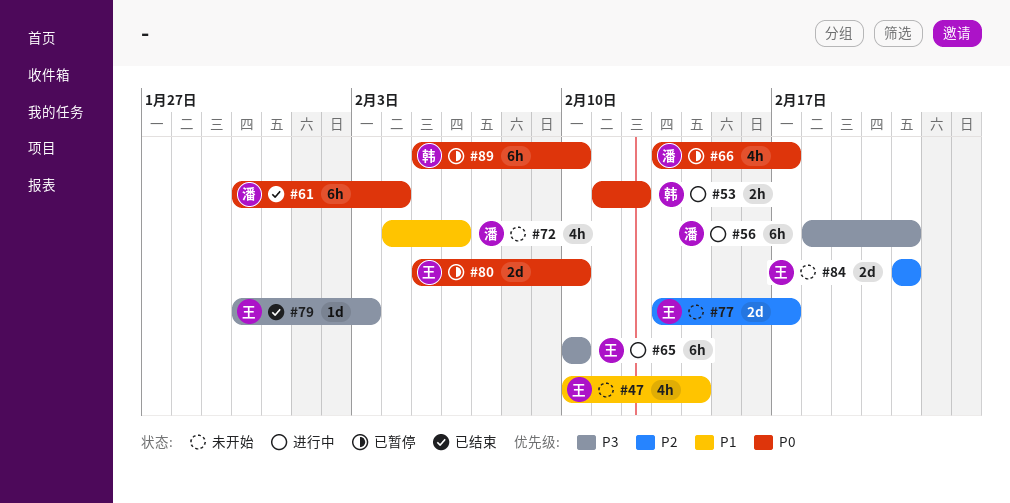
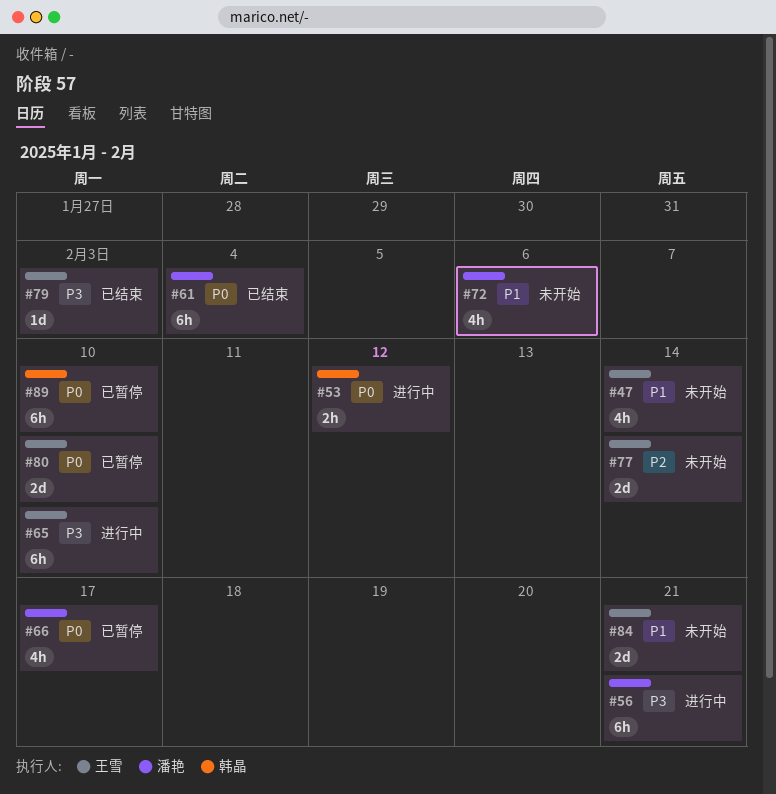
#77, due: Feb 17 -> Feb 14
#84, priority: P2 -> P1

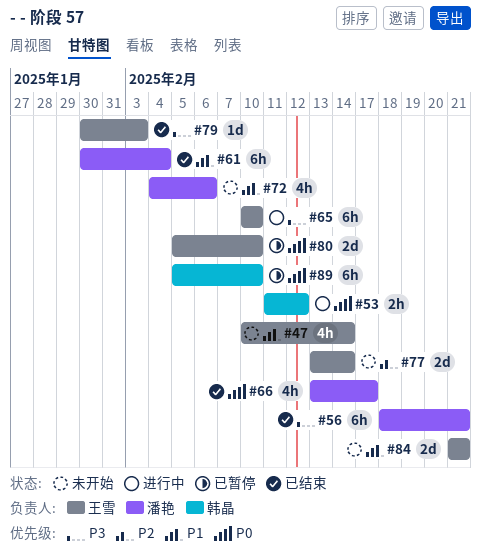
#56, status: 进行中 -> 已结束
#61, priority: P0 -> P1
#66, status: 已暂停 -> 已结束

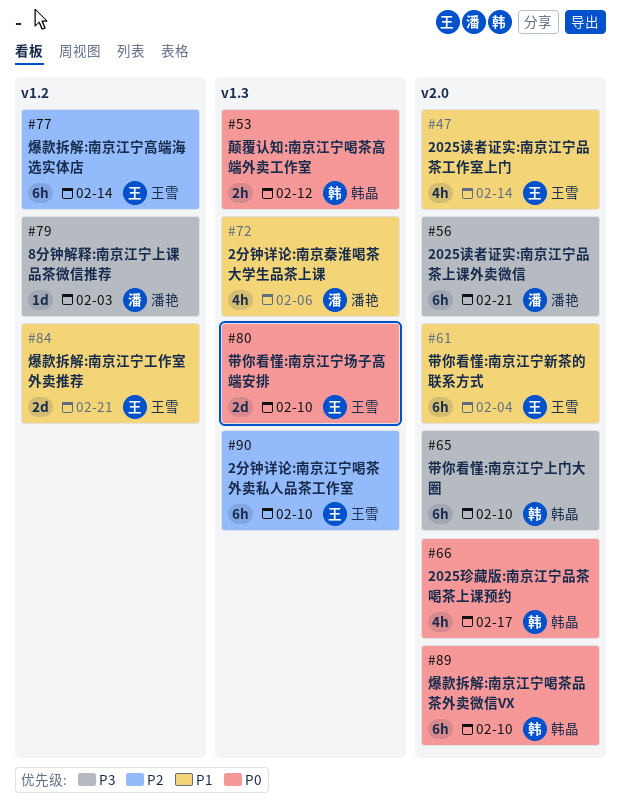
#61, owner: 潘艳 -> 王雪
#65, owner: 王雪 -> 韩晶
#66, owner: 潘艳 -> 韩晶
#77, estimate: 2d -> 6h
#79, owner: 王雪 -> 潘艳
#90: none -> present

